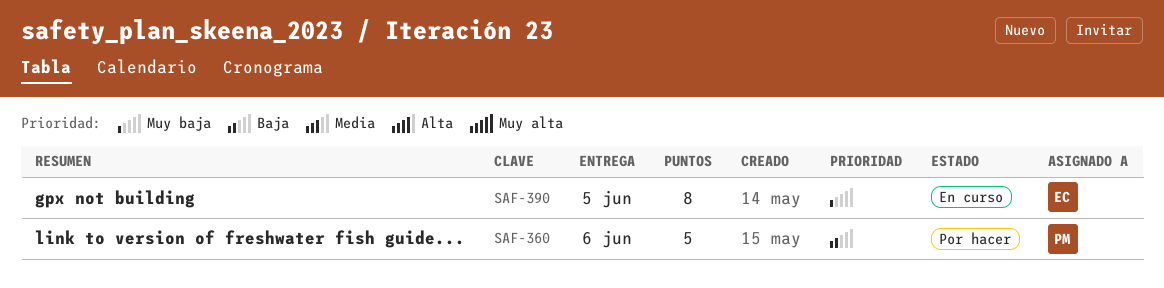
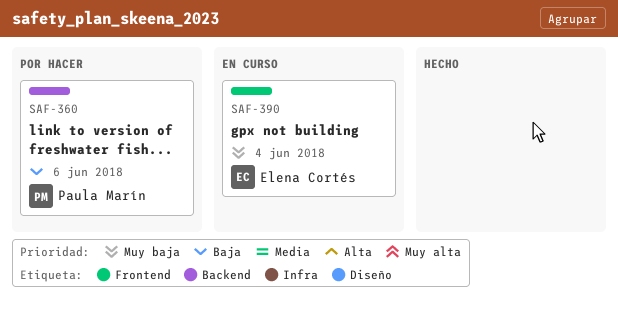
SAF-390, due: Jun 5 -> Jun 4

